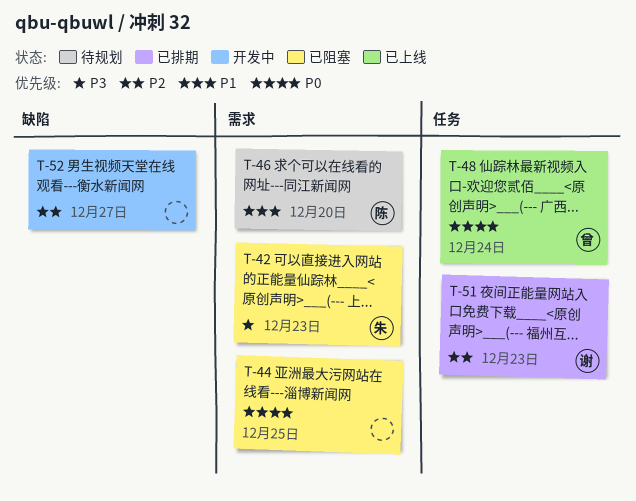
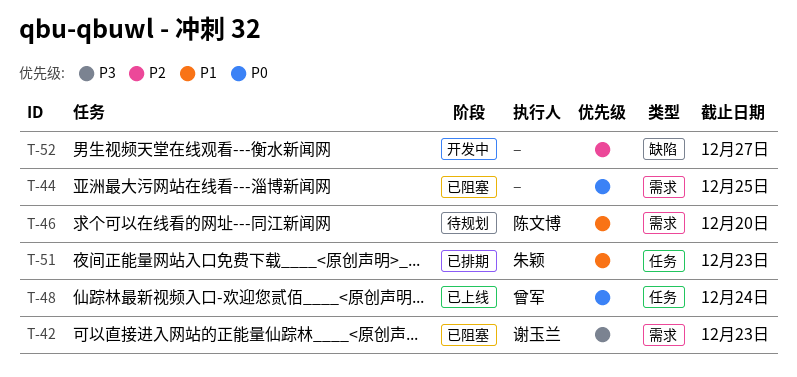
T-42, owner: 朱颖 -> 谢玉兰
T-51, owner: 谢玉兰 -> 朱颖
T-51, priority: P2 -> P1

